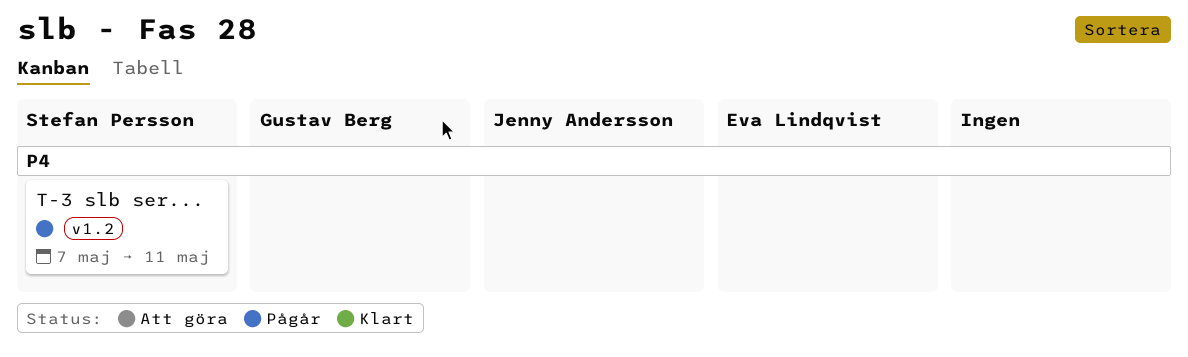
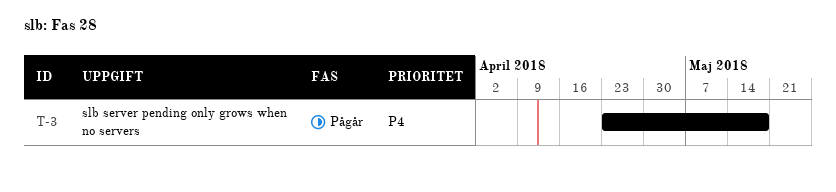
T-3, start: May 7 -> Apr 23
T-3, due: May 11 -> May 18

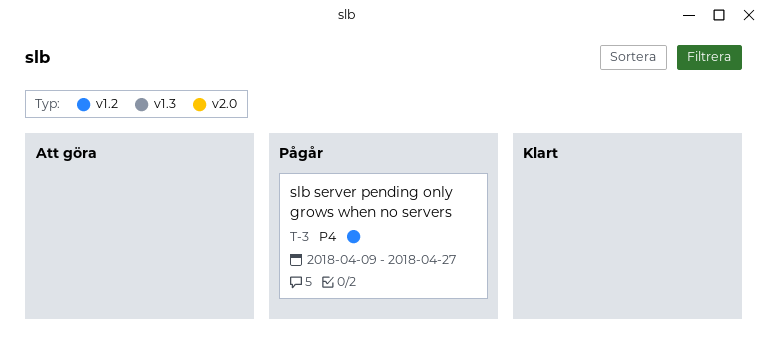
T-3, start: Apr 23 -> Apr 9
T-3, due: May 18 -> Apr 27

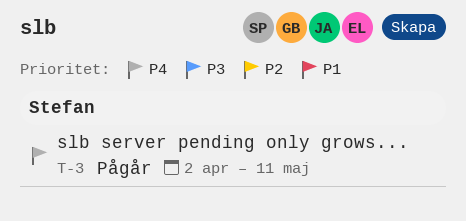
T-3, start: Apr 9 -> Apr 2
T-3, due: Apr 27 -> May 11

